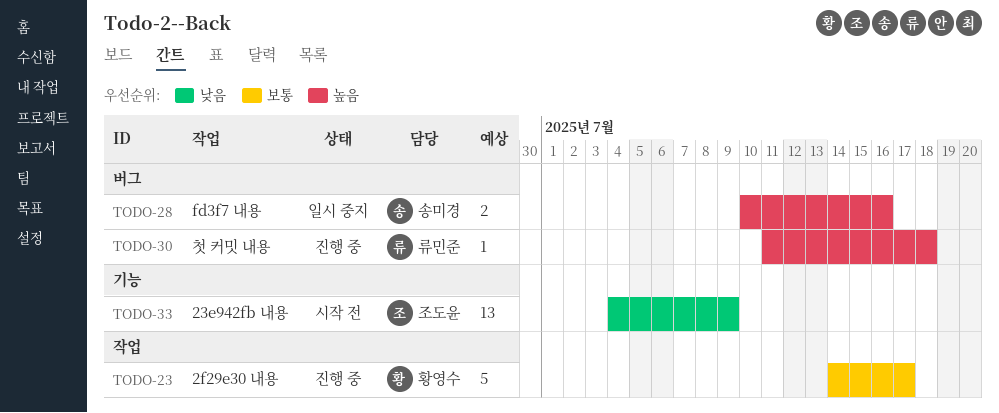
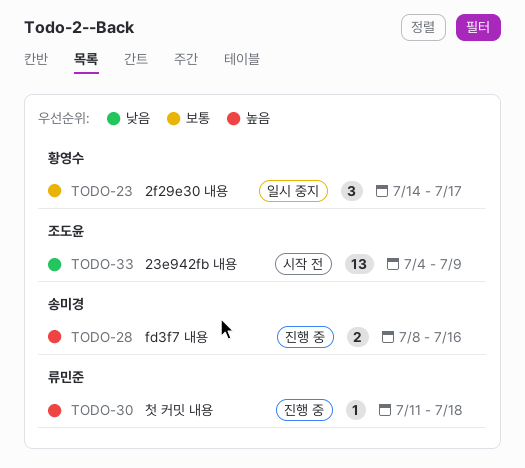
TODO-23, status: 진행 중 -> 일시 중지
TODO-23, estimate: 5 -> 3
TODO-28, status: 일시 중지 -> 진행 중
TODO-28, start: Jul 10 -> Jul 8

